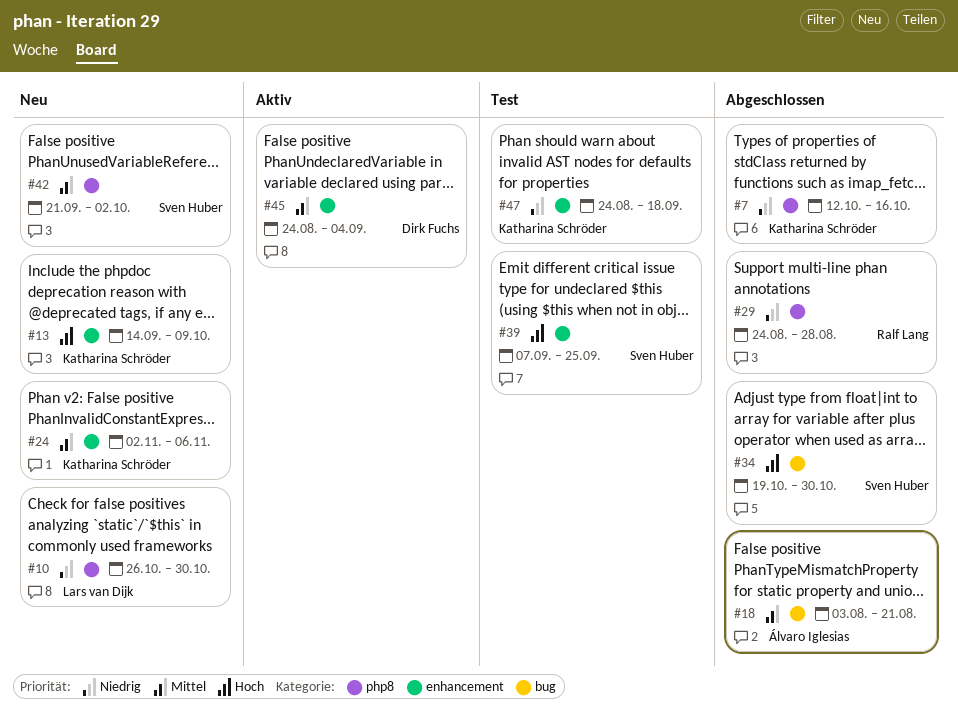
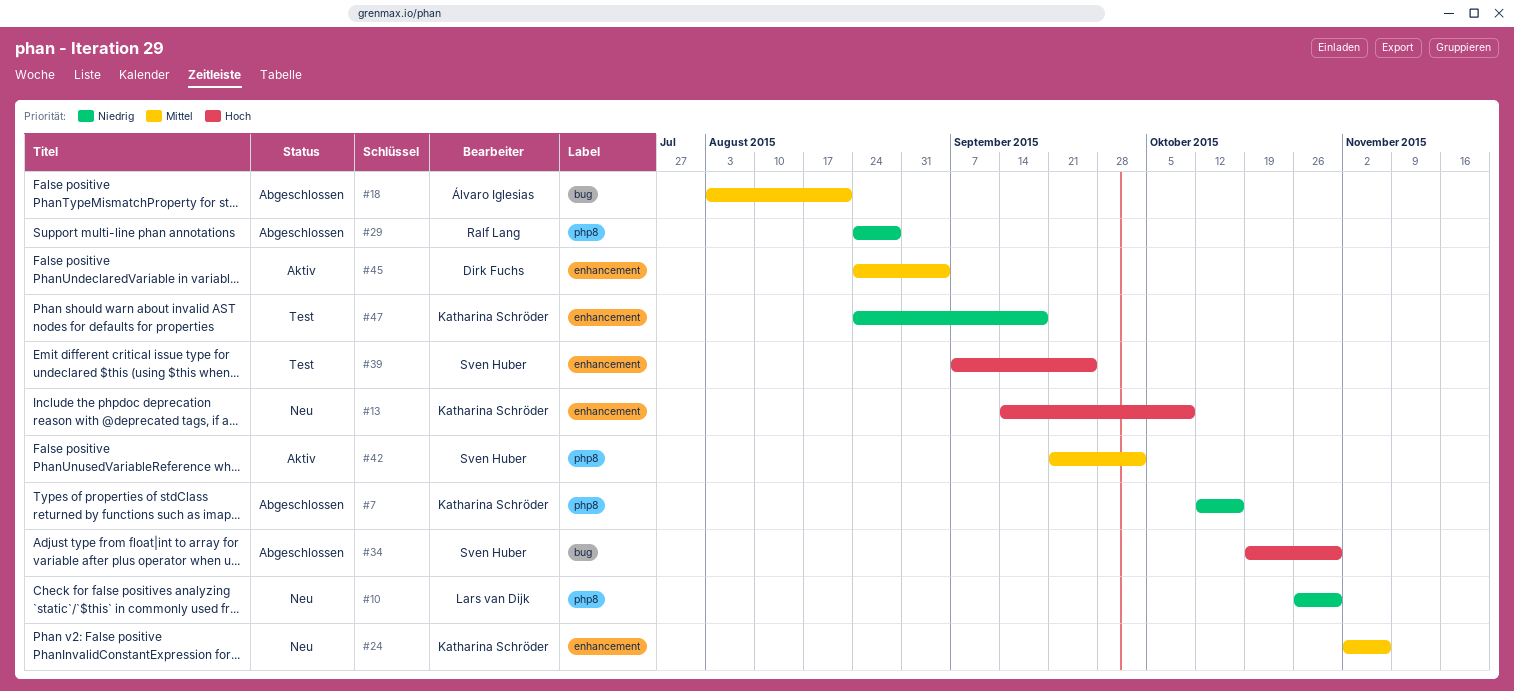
#42, status: Neu -> Aktiv

